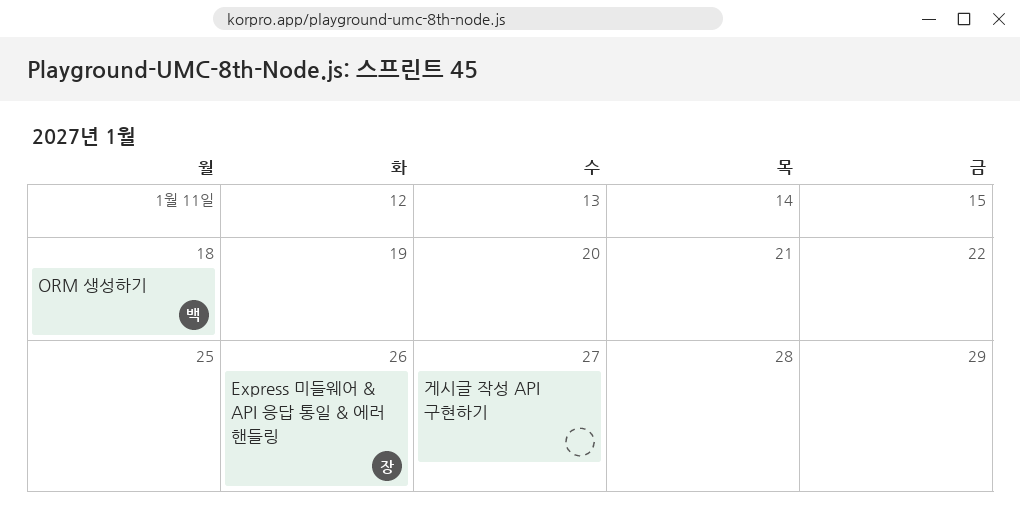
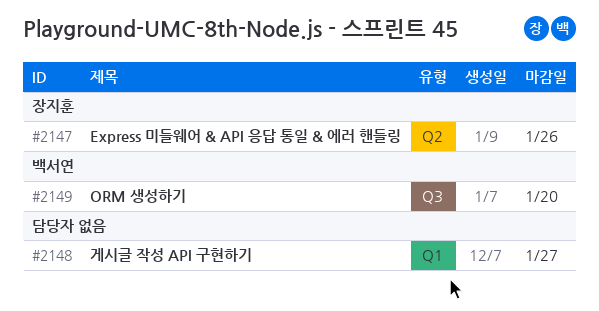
ORM 생성하기, due: Jan 18 -> Jan 20

